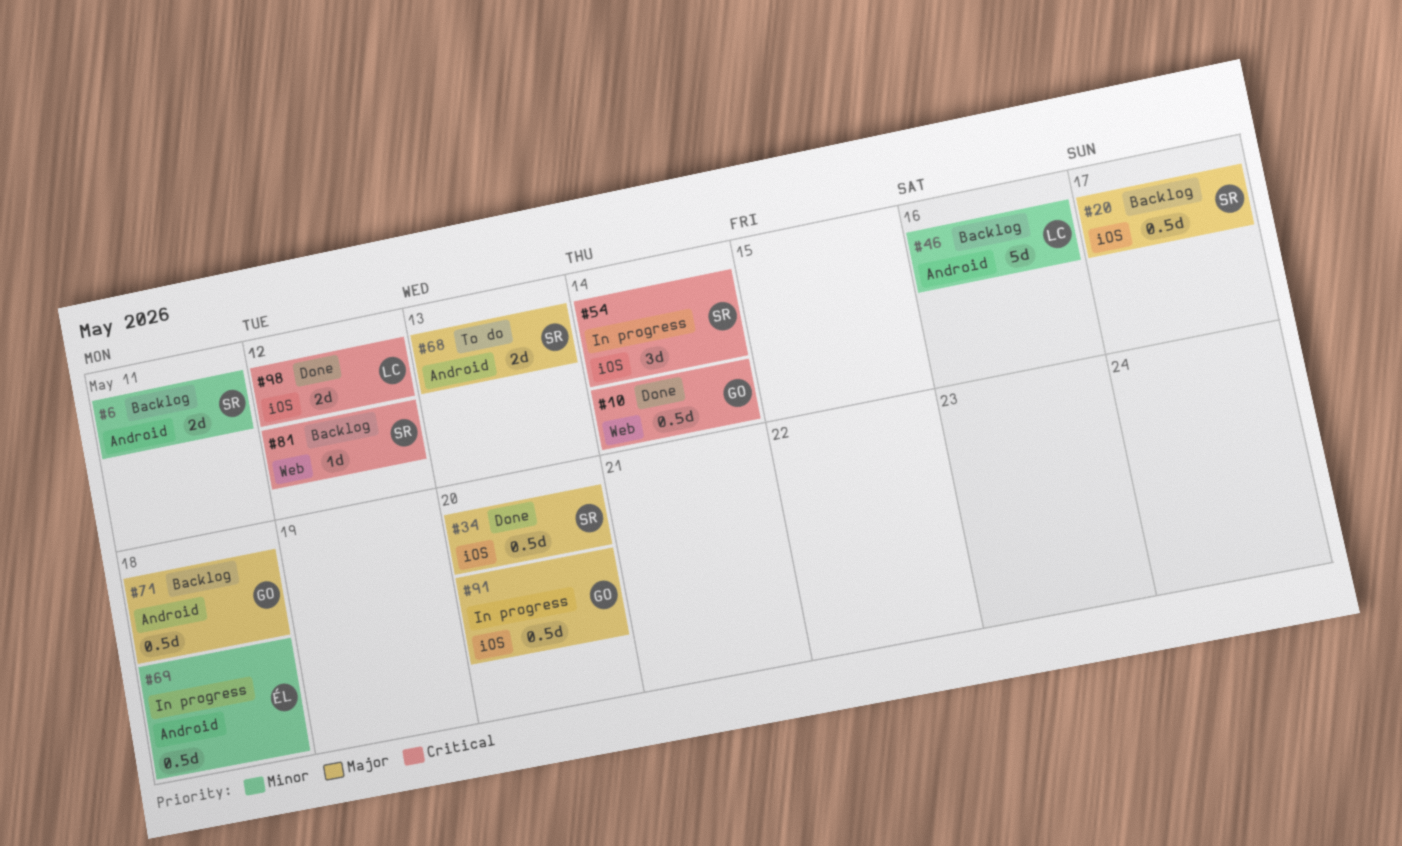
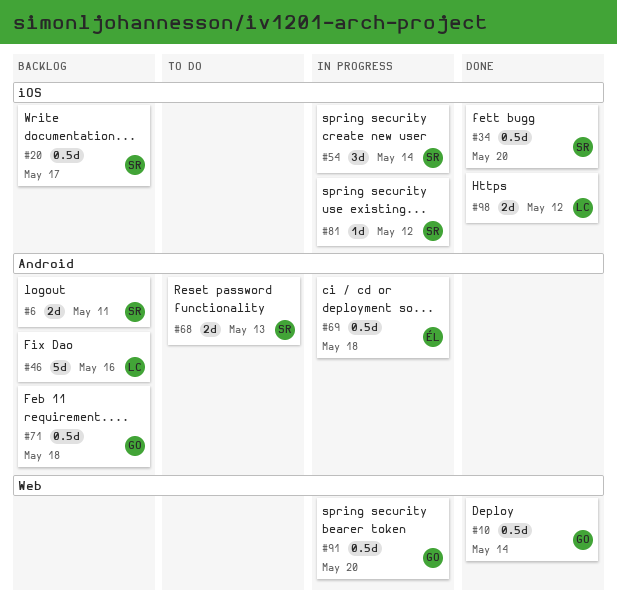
#81, status: Backlog -> In progress
#81, label: Web -> iOS
#91, label: iOS -> Web

